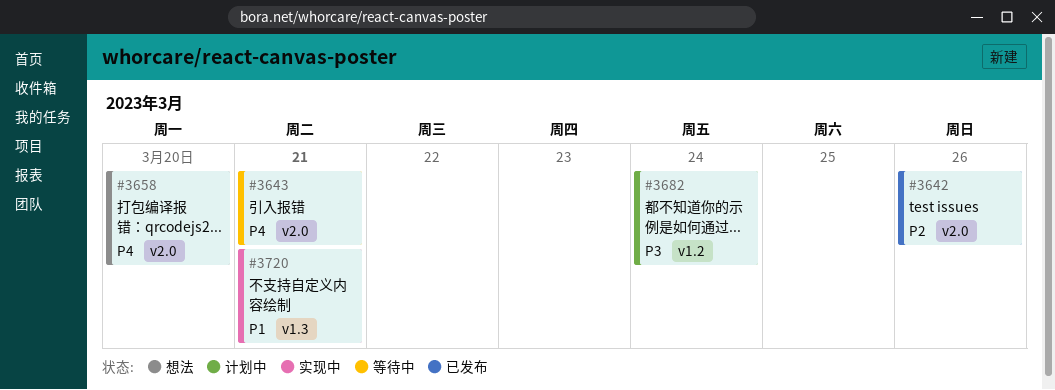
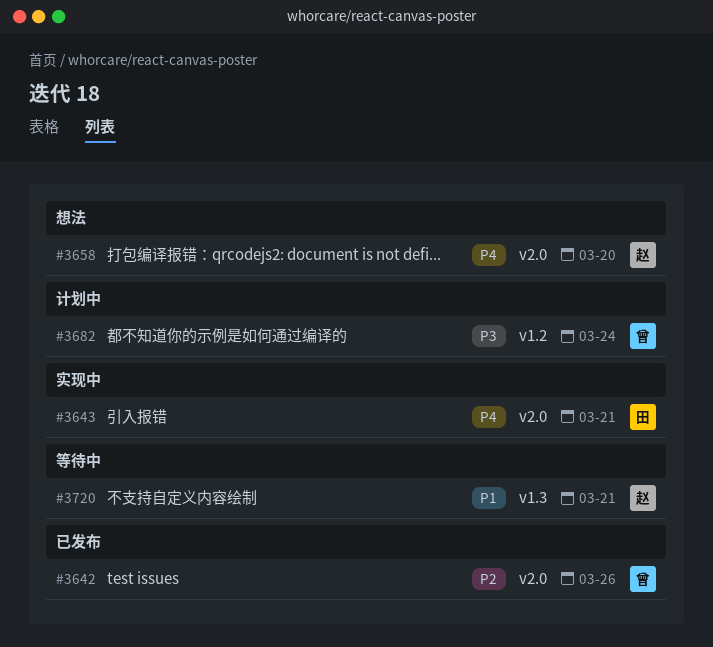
#3643, status: 等待中 -> 实现中
#3720, status: 实现中 -> 等待中

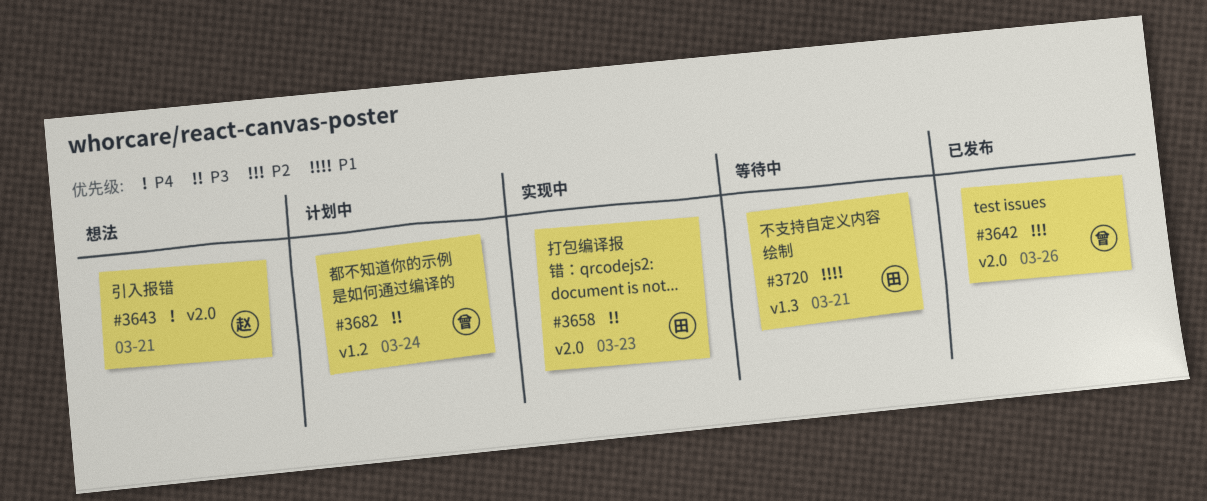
#3643, status: 实现中 -> 想法
#3643, owner: 田 -> 赵
#3658, status: 想法 -> 实现中
#3658, owner: 赵 -> 田
#3658, priority: P4 -> P3
#3658, due: Mar 20 -> Mar 23
#3720, owner: 赵 -> 田

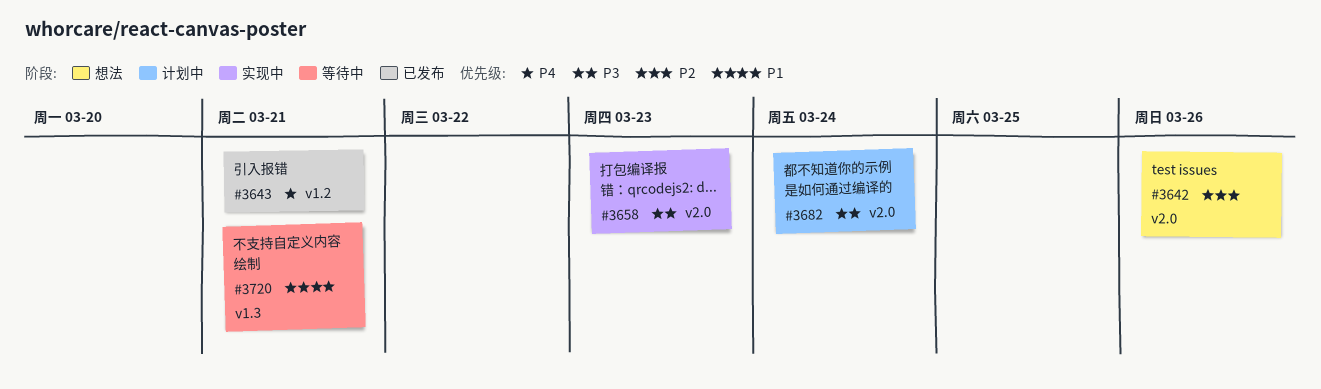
#3642, status: 已发布 -> 想法
#3643, status: 想法 -> 已发布
#3643, label: v2.0 -> v1.2
#3682, label: v1.2 -> v2.0

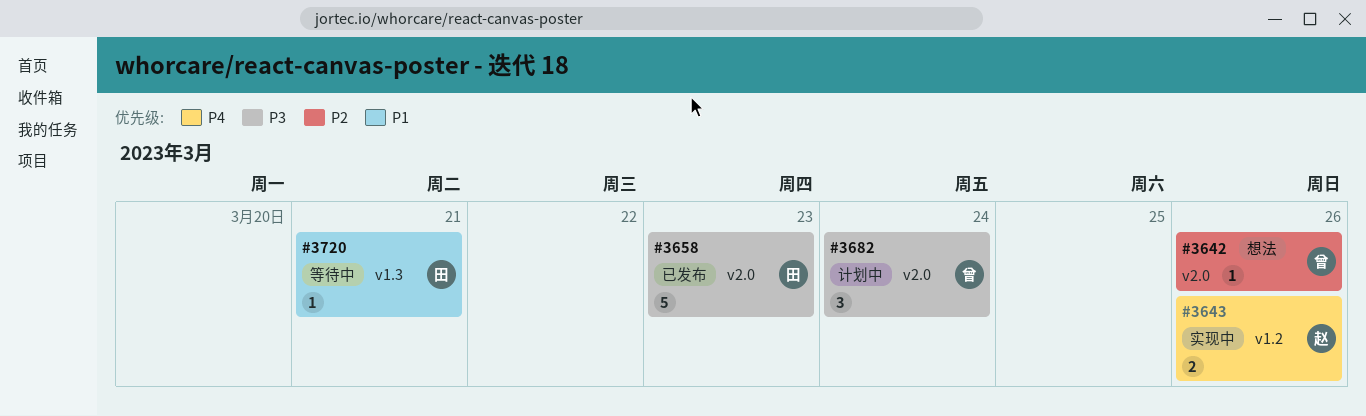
#3643, status: 已发布 -> 实现中
#3643, due: Mar 21 -> Mar 26
#3658, status: 实现中 -> 已发布

